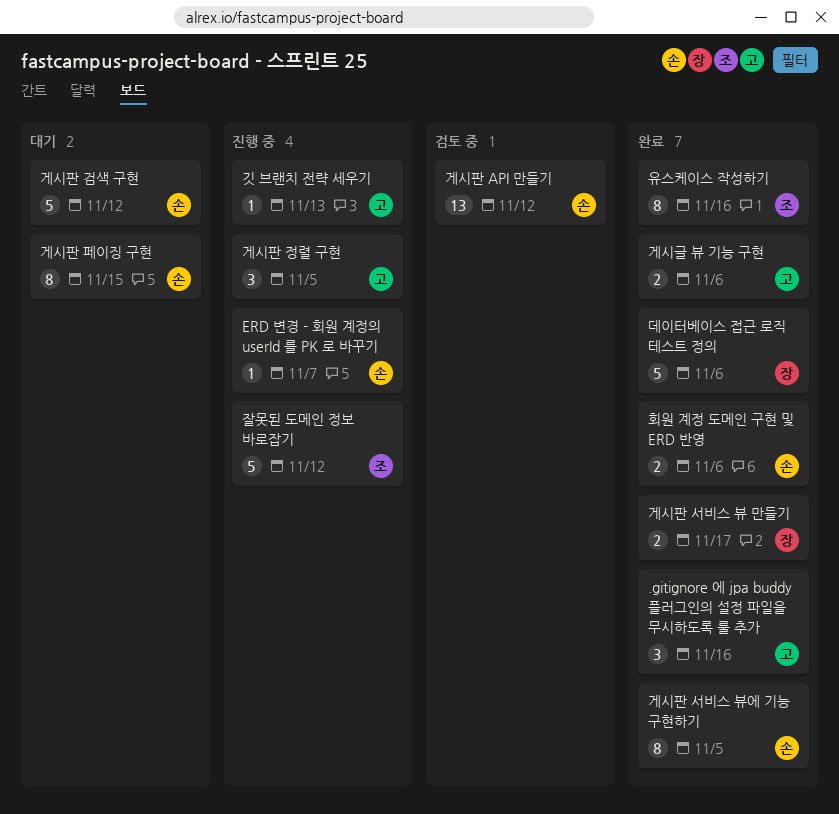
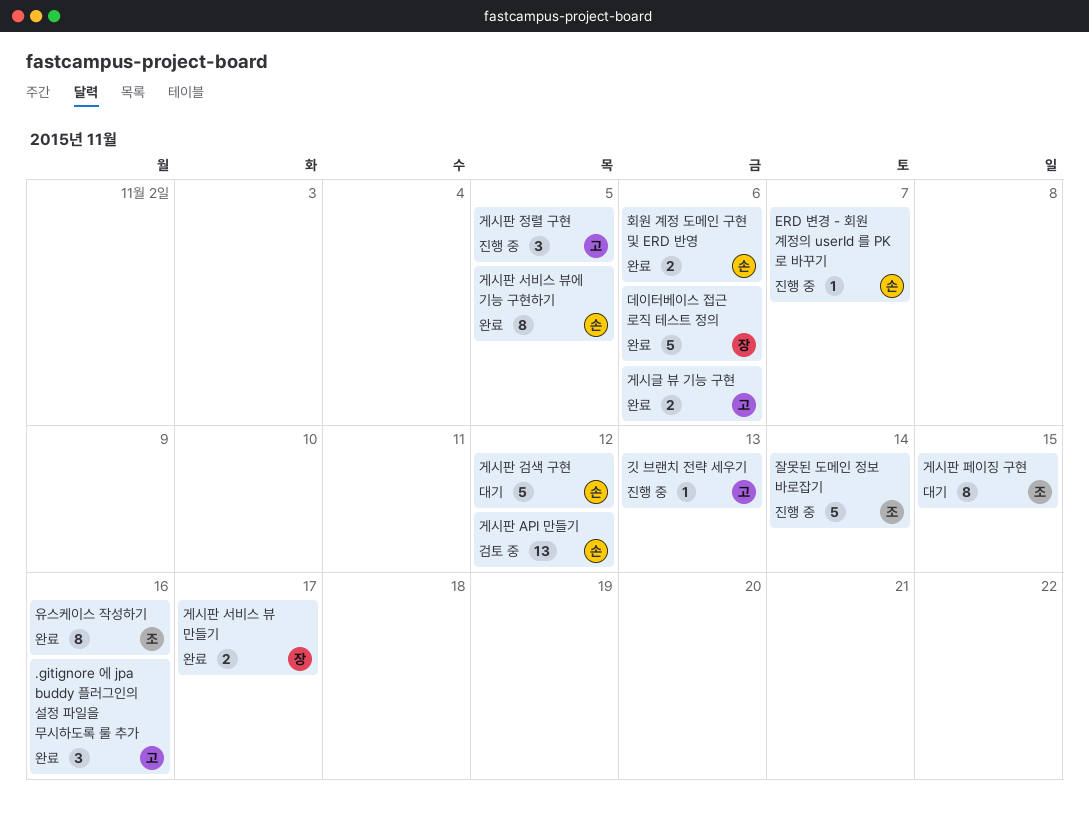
게시판 페이징 구현, owner: 손 -> 조
잘못된 도메인 정보 바로잡기, due: Nov 12 -> Nov 14

